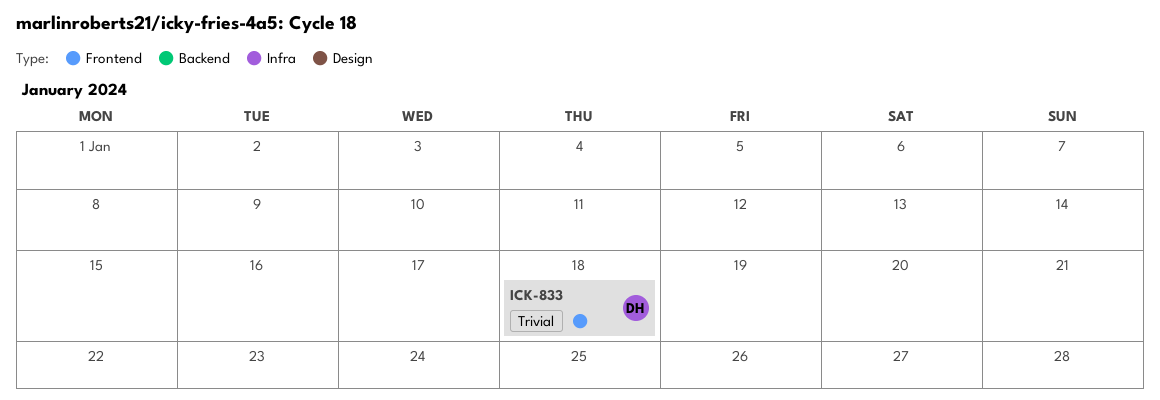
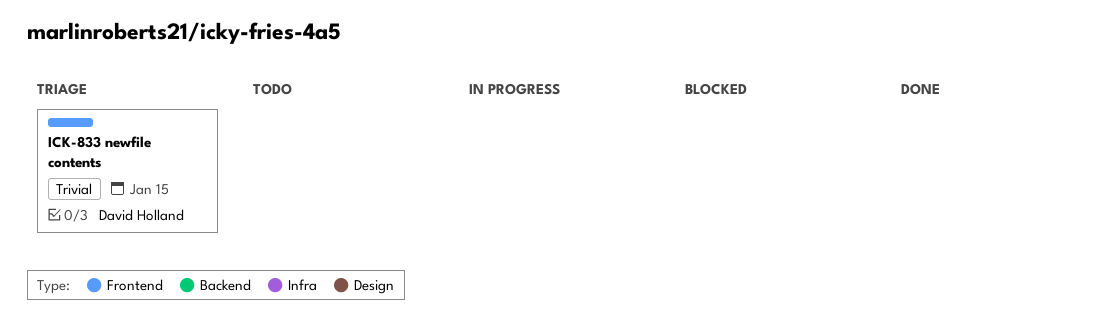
ICK-833, due: Jan 18 -> Jan 15

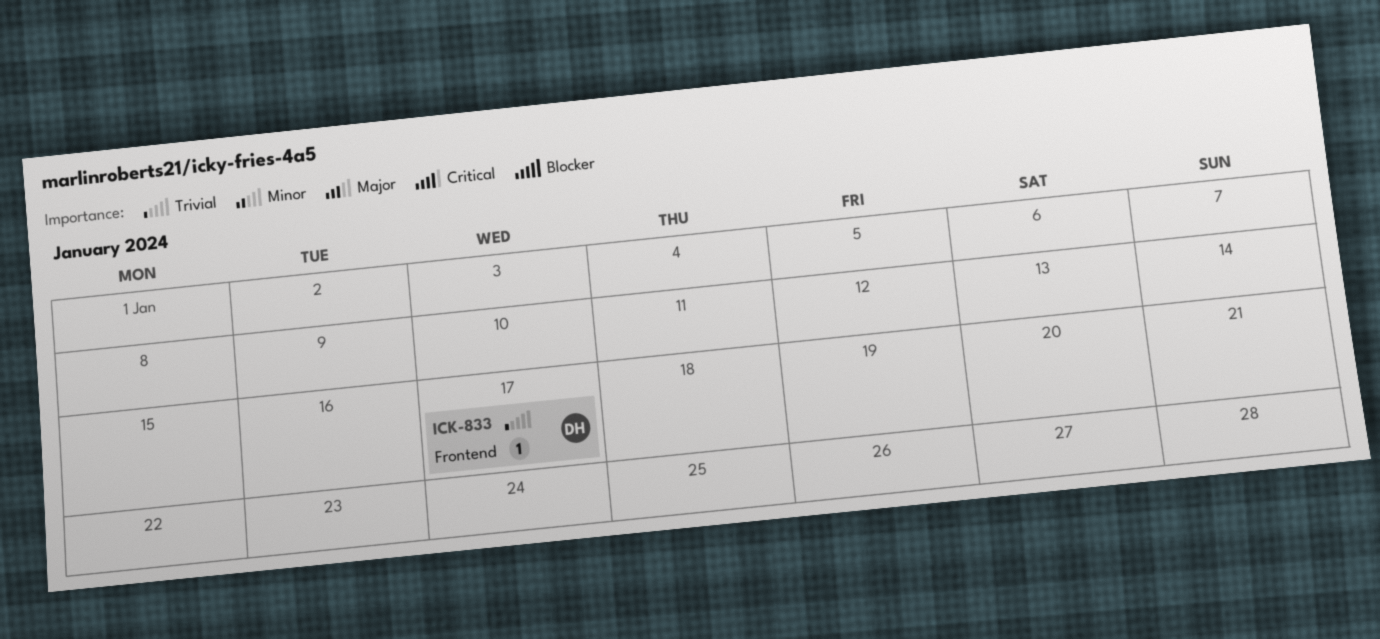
ICK-833, due: Jan 15 -> Jan 17

